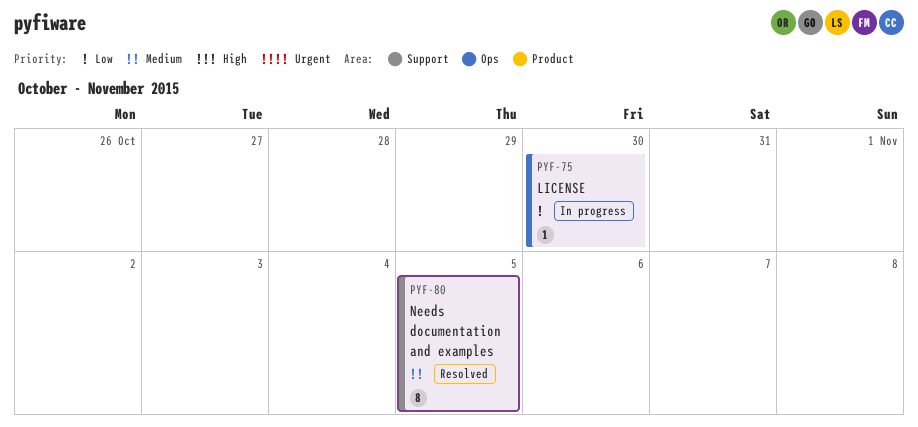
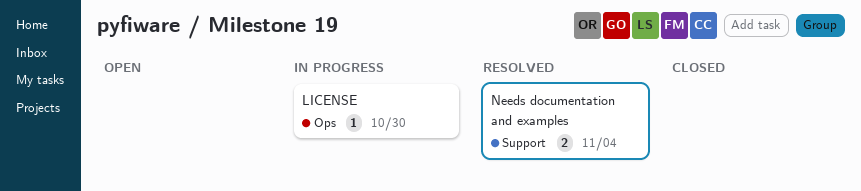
Needs documentation and examples, estimate: 8 -> 2
Needs documentation and examples, due: Nov 5 -> Nov 4

